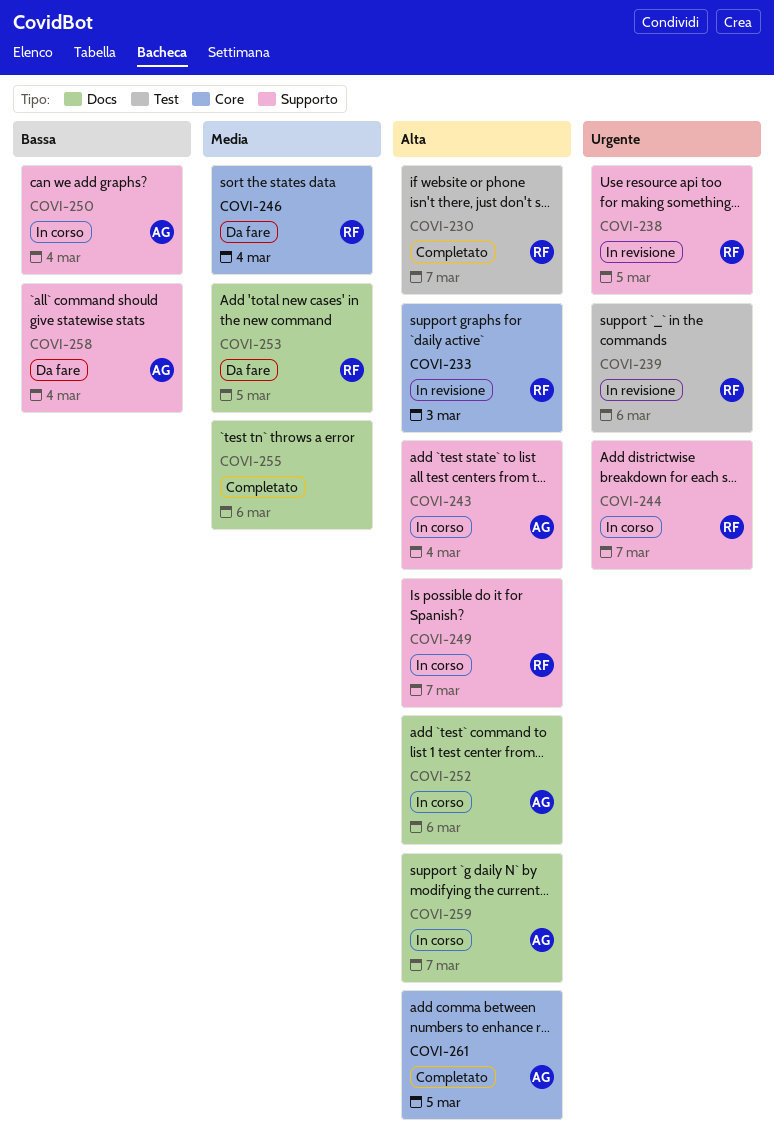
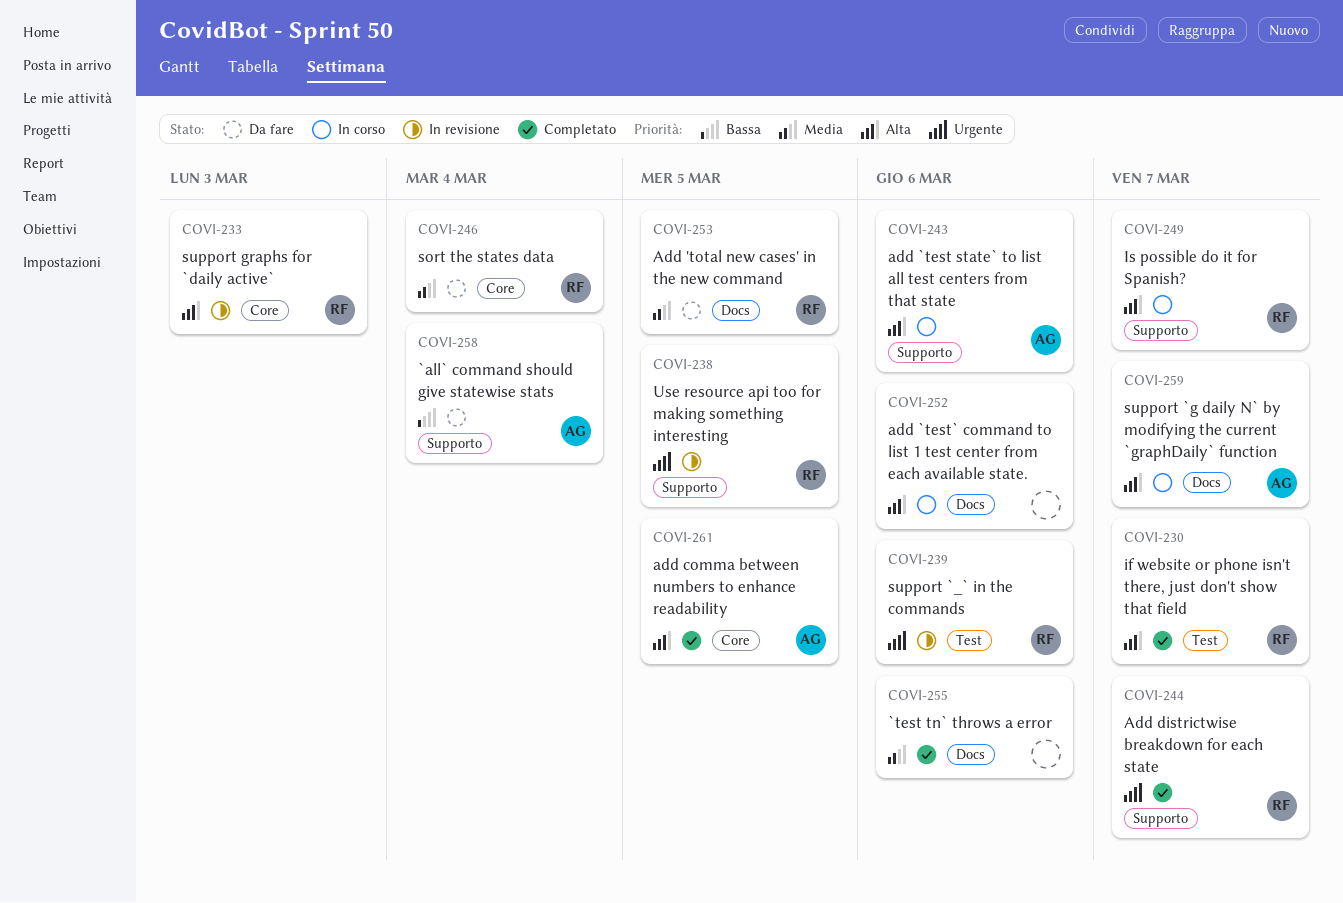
COVI-243, due: Mar 4 -> Mar 6
COVI-244, status: In corso -> Completato
COVI-250: present -> none
COVI-252, owner: AG -> none

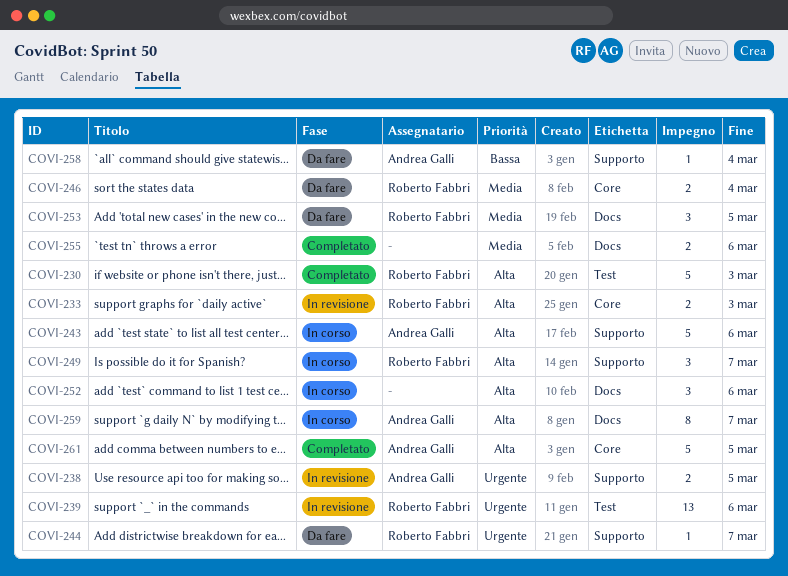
COVI-230, due: Mar 7 -> Mar 3
COVI-238, owner: Roberto Fabbri -> Andrea Galli
COVI-244, status: Completato -> Da fare

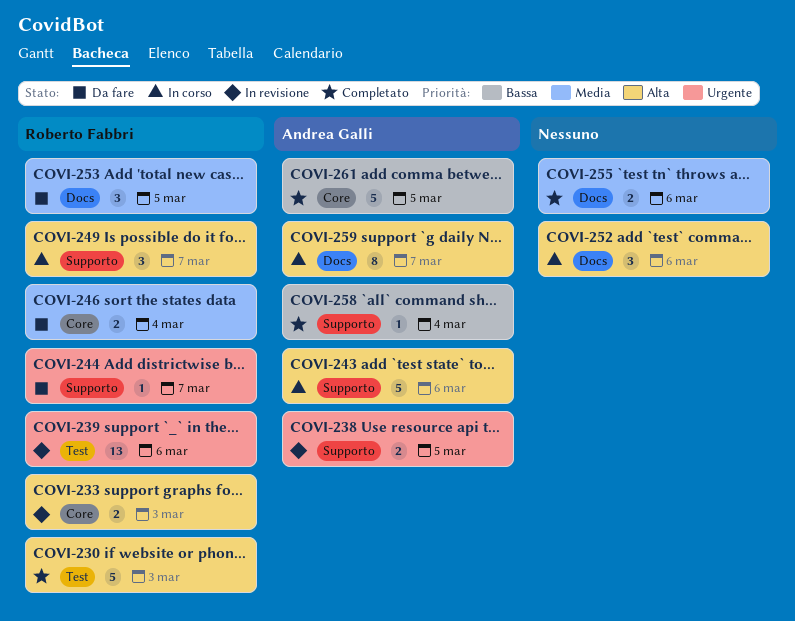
COVI-258, status: Da fare -> Completato
COVI-261, priority: Alta -> Bassa

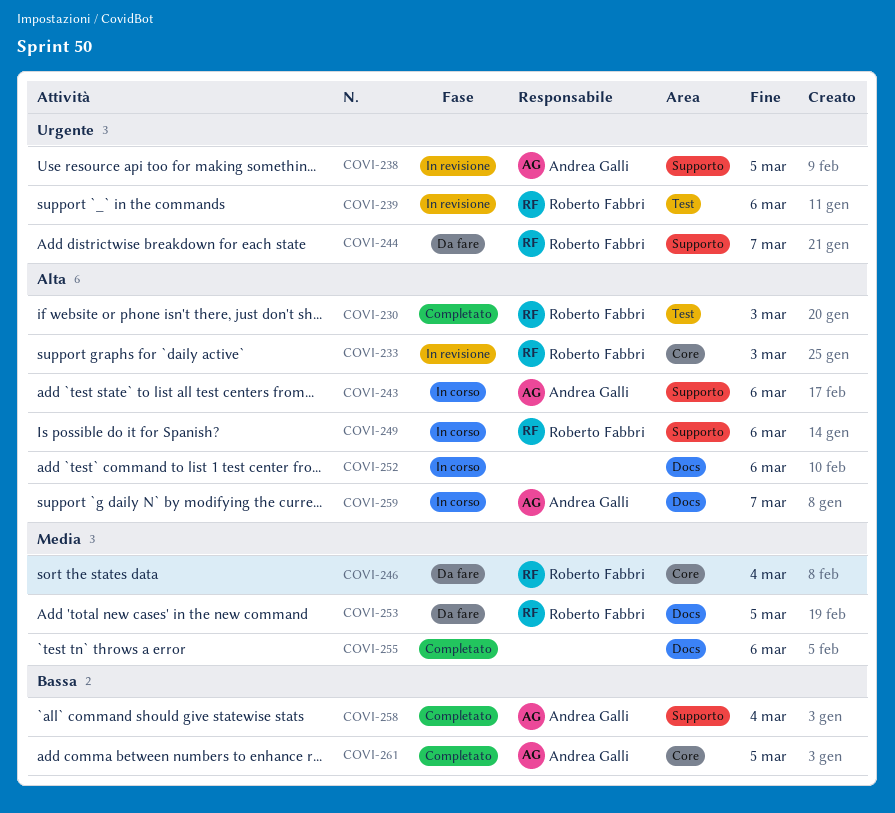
COVI-249, due: Mar 7 -> Mar 6

